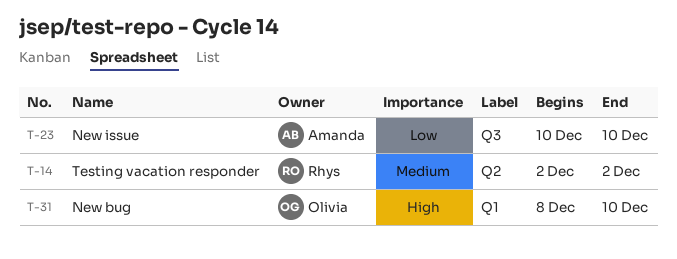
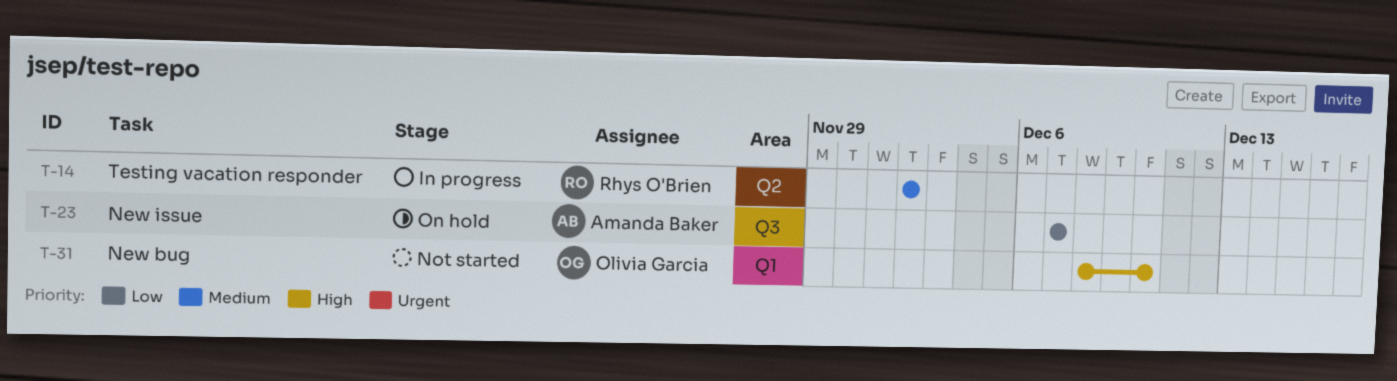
T-23, start: Dec 10 -> Dec 7
T-23, due: Dec 10 -> Dec 7

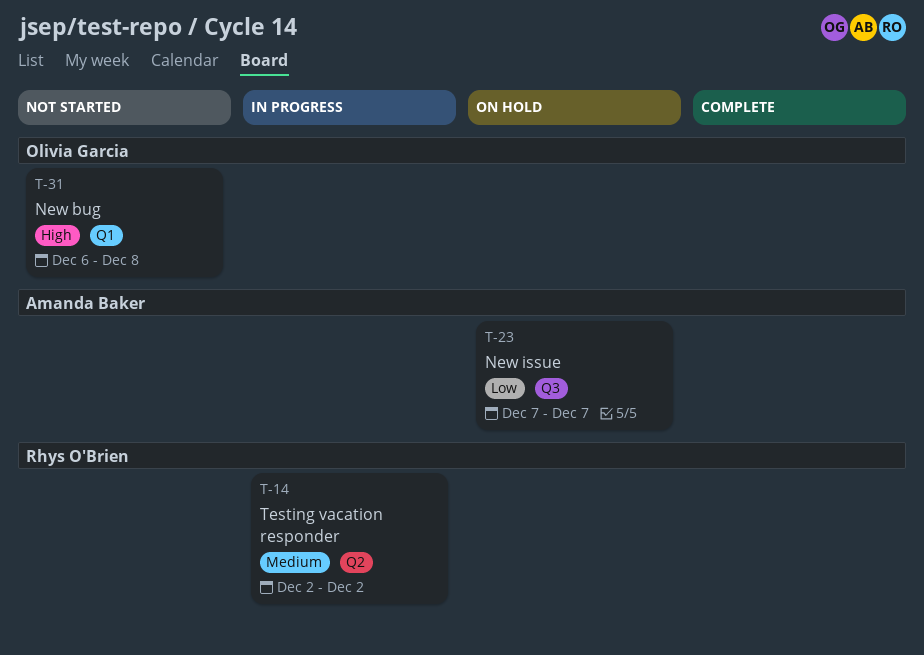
T-31, start: Dec 8 -> Dec 6
T-31, due: Dec 10 -> Dec 8

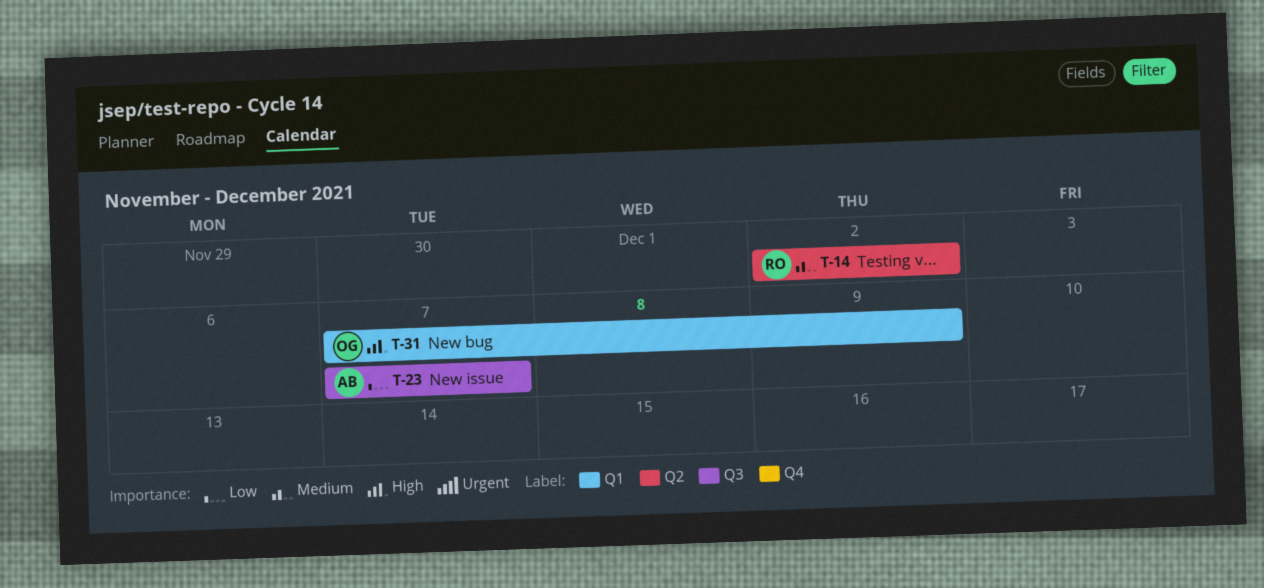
T-31, start: Dec 6 -> Dec 7
T-31, due: Dec 8 -> Dec 9

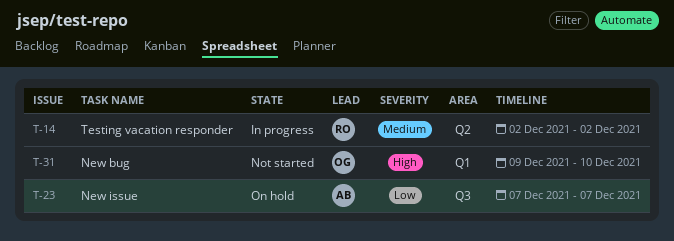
T-31, start: Dec 7 -> Dec 9
T-31, due: Dec 9 -> Dec 10

